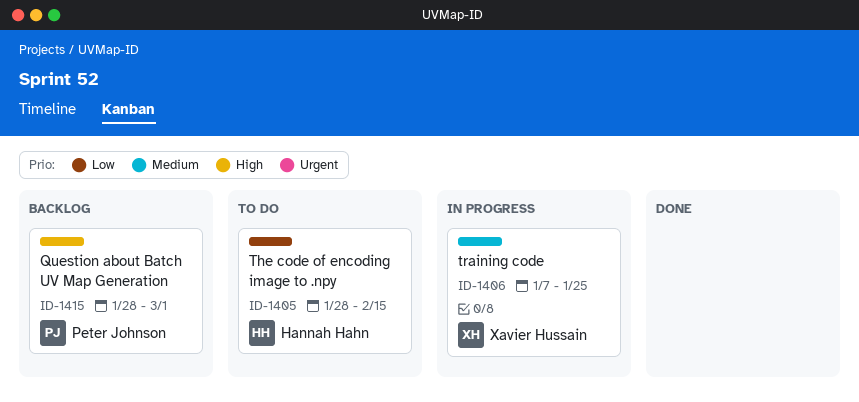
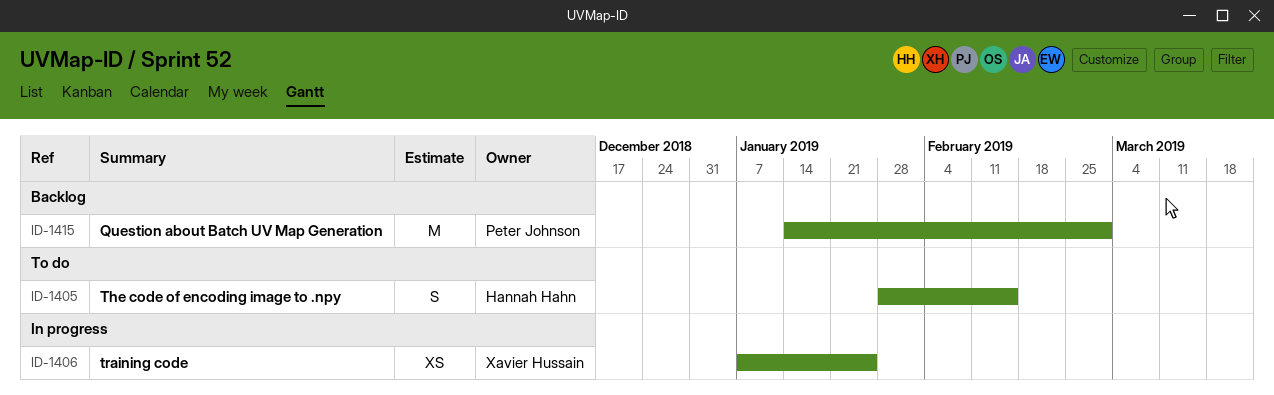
ID-1415, start: Jan 28 -> Jan 14

